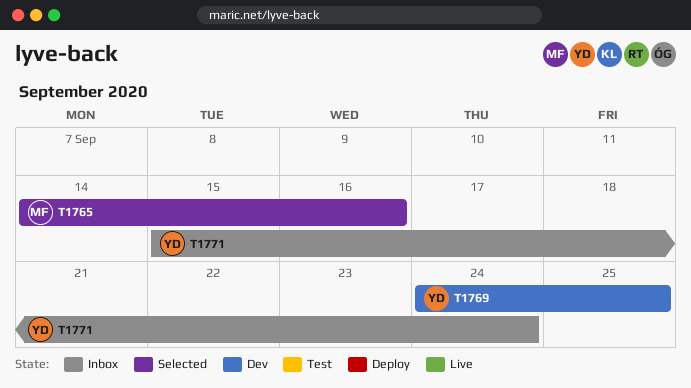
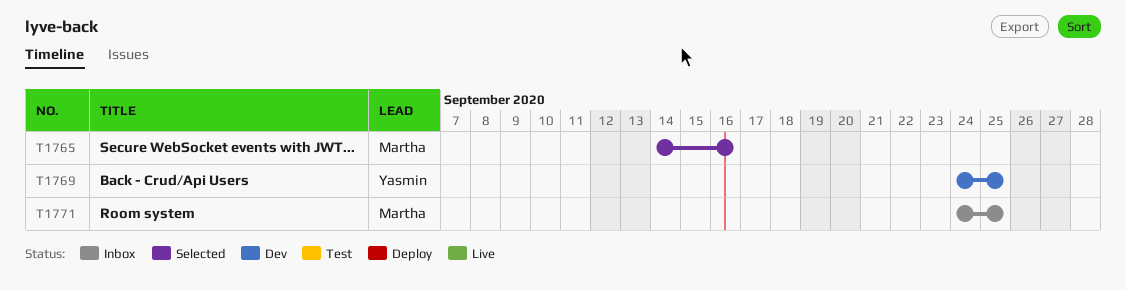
T1771, owner: Yasmin -> Martha
T1771, start: Sep 15 -> Sep 24
T1771, due: Sep 24 -> Sep 25

